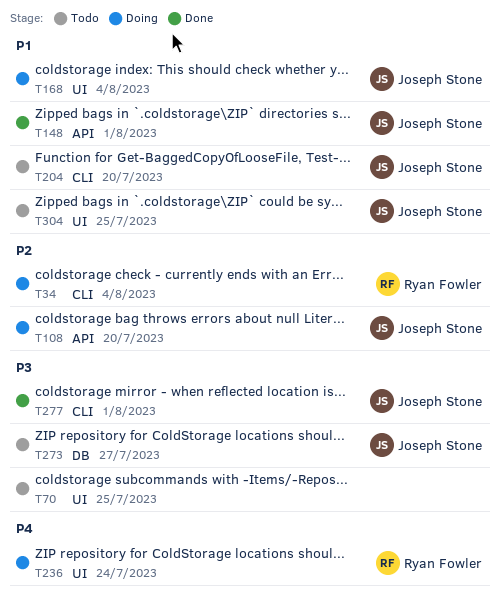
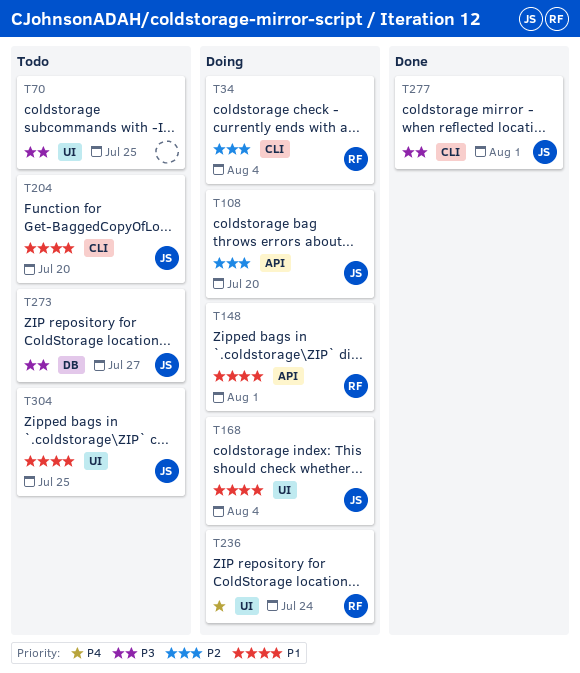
T148, status: Done -> Doing
T148, owner: Joseph Stone -> Ryan Fowler

